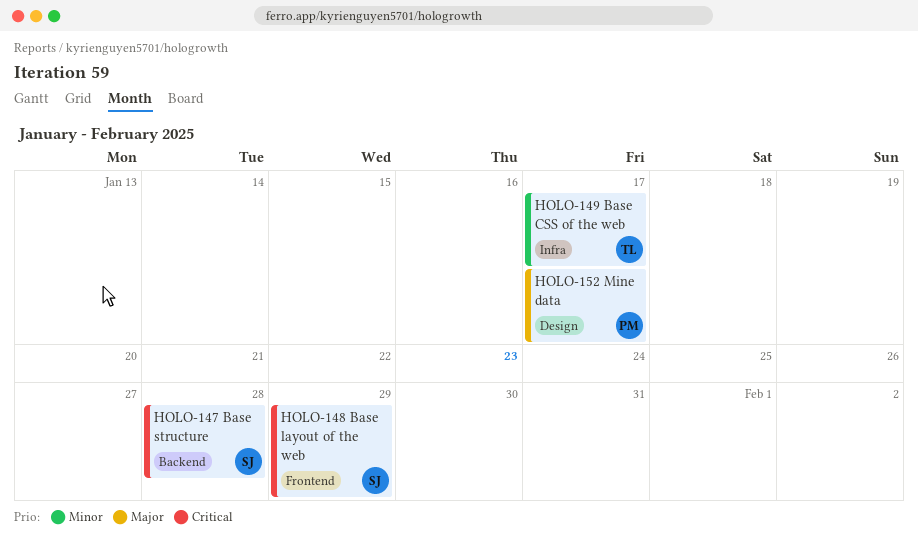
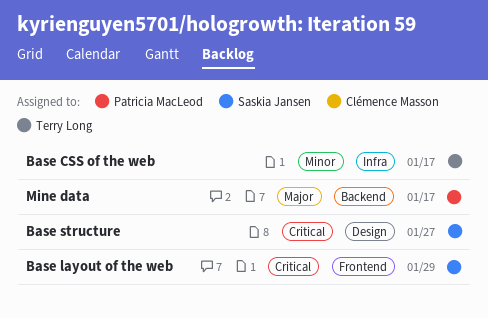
Base structure, label: Backend -> Design
Base structure, due: Jan 28 -> Jan 27
Mine data, label: Design -> Backend

